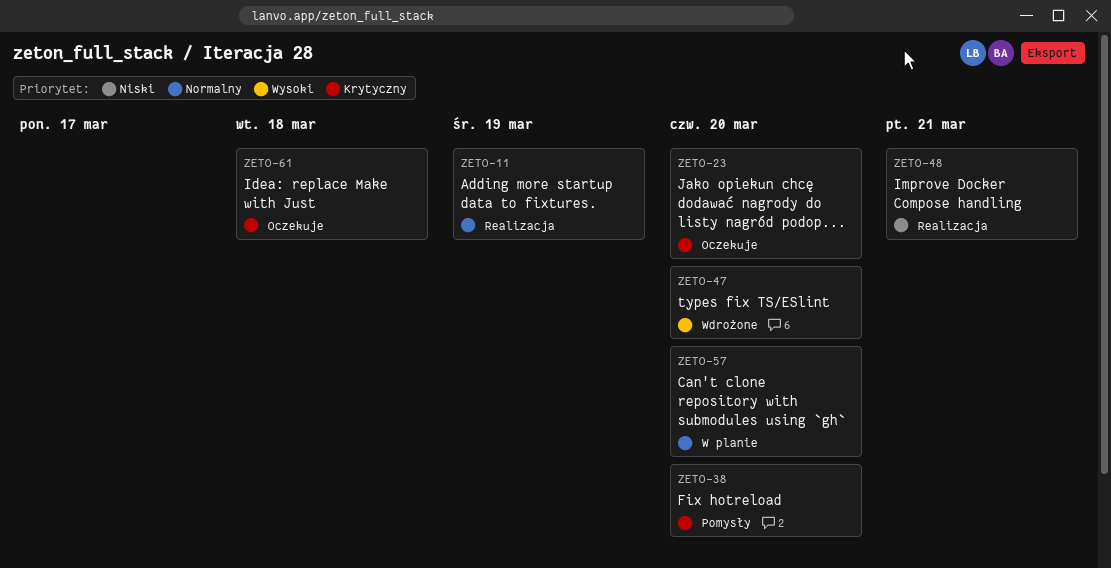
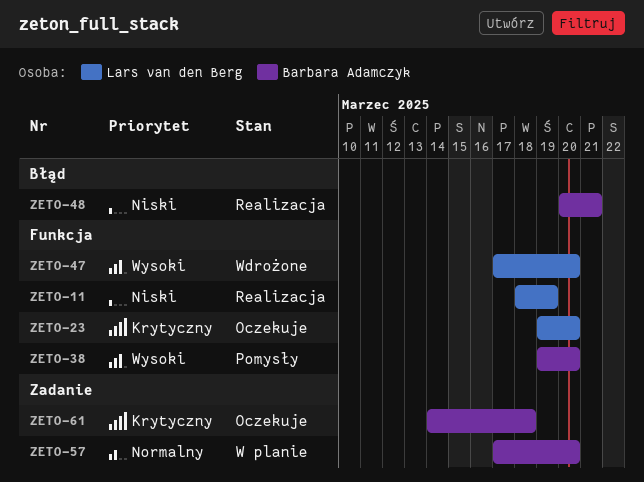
ZETO-11, priority: Normalny -> Niski
ZETO-38, priority: Krytyczny -> Wysoki

